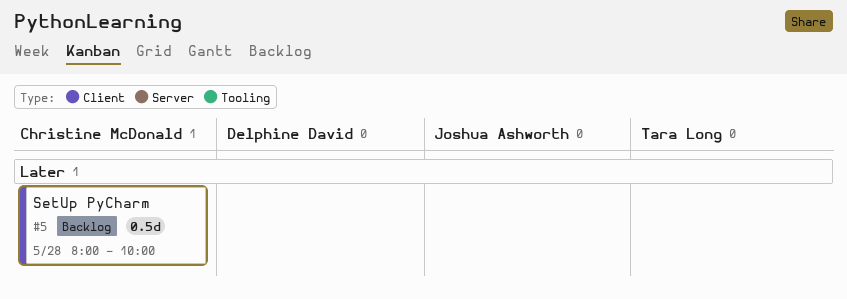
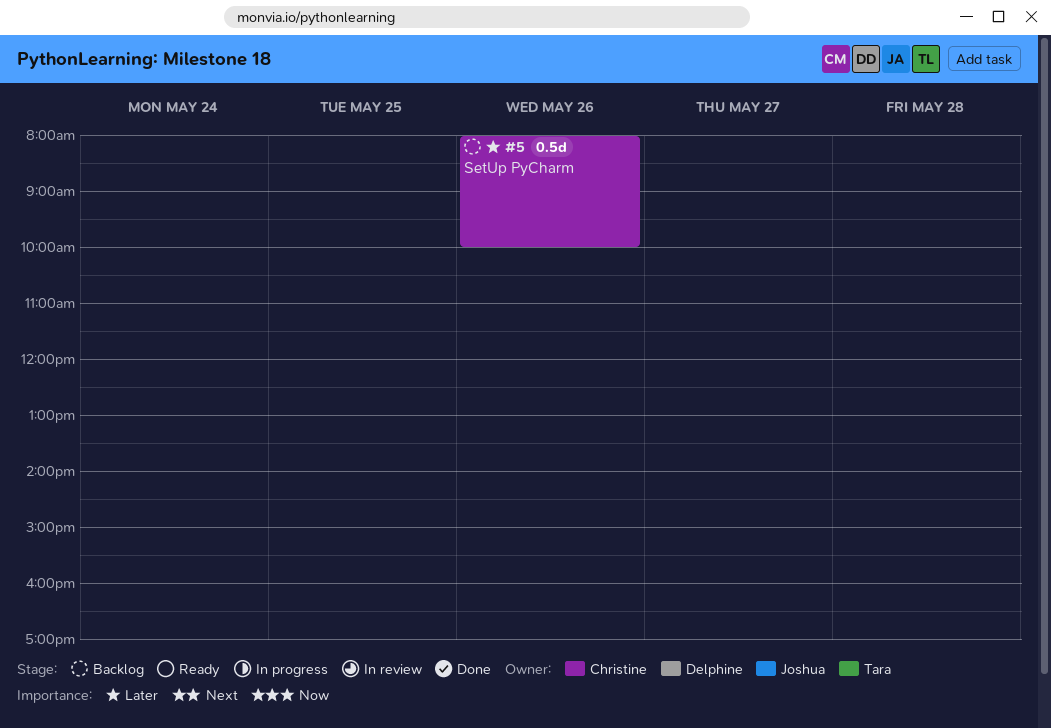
#5, day: May 28 -> May 26

